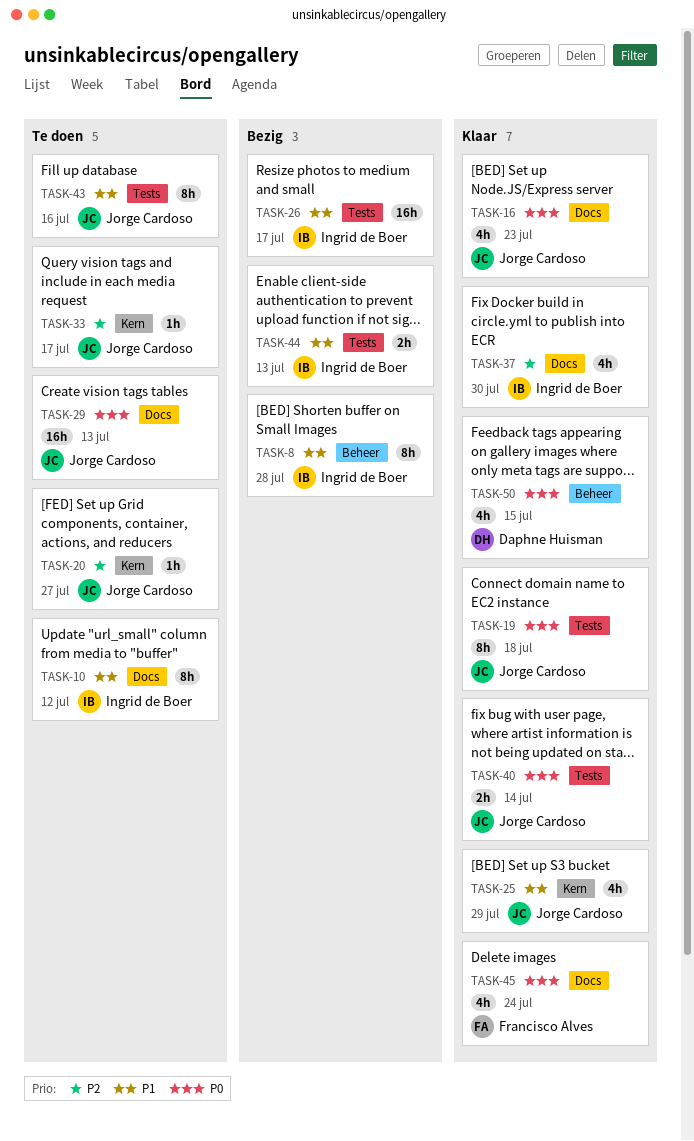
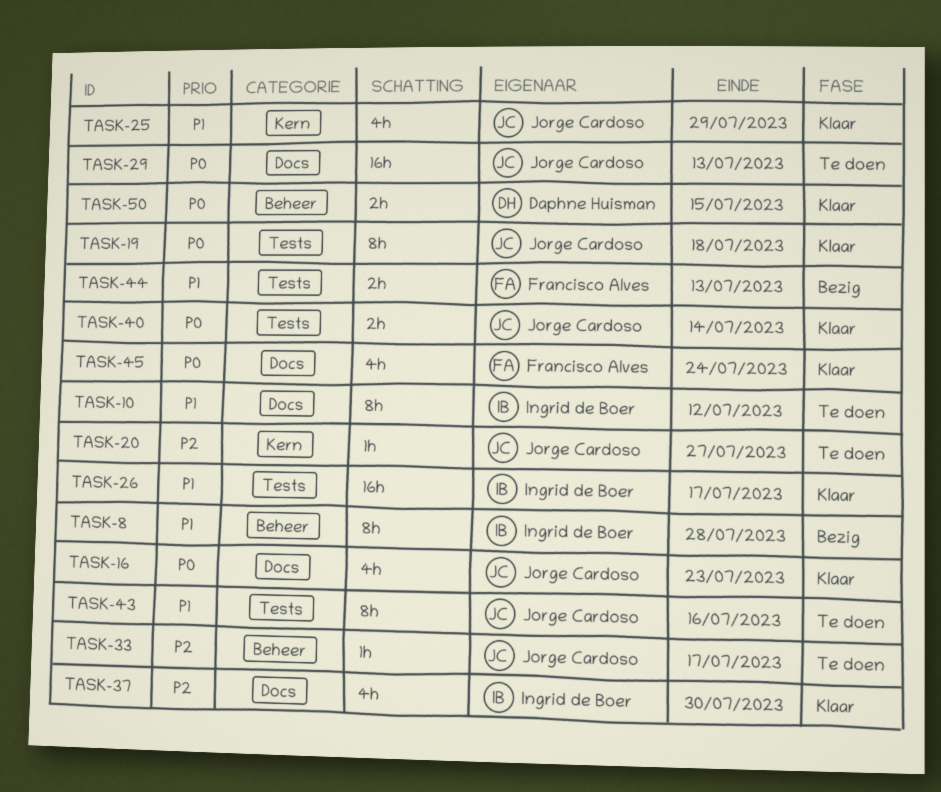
TASK-26, status: Bezig -> Klaar
TASK-33, label: Kern -> Beheer
TASK-44, owner: Ingrid de Boer -> Francisco Alves
TASK-50, estimate: 4h -> 2h

